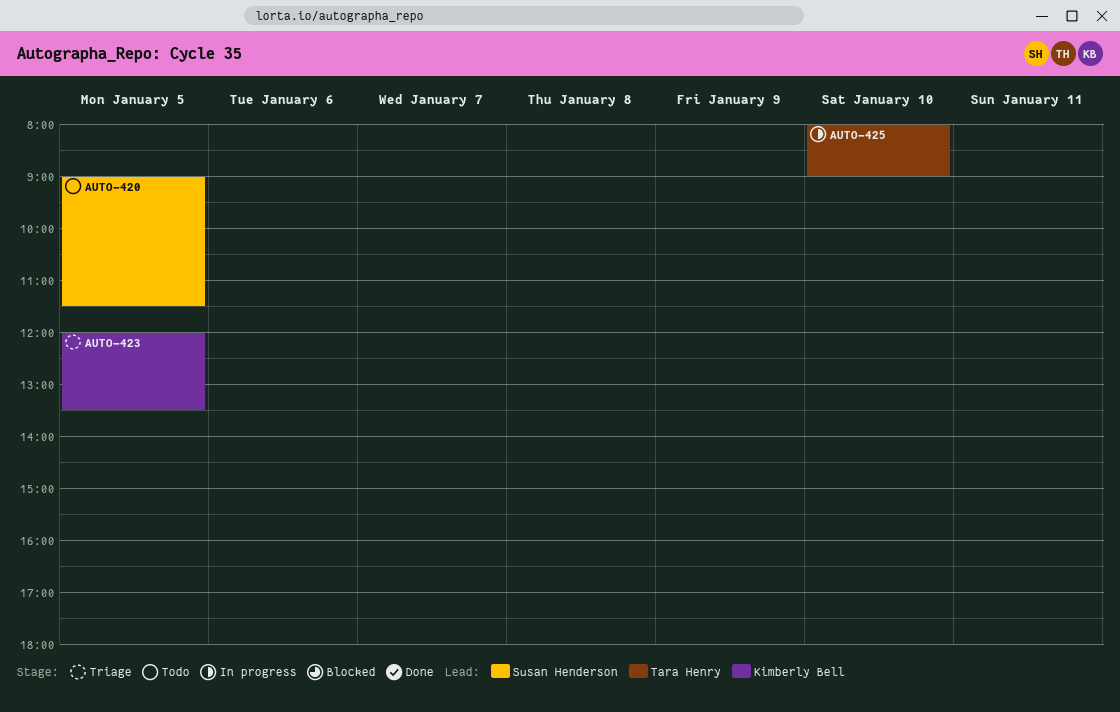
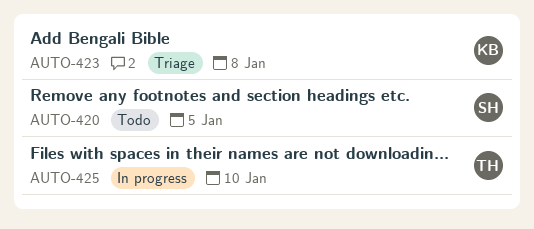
AUTO-423, day: Jan 5 -> Jan 8

